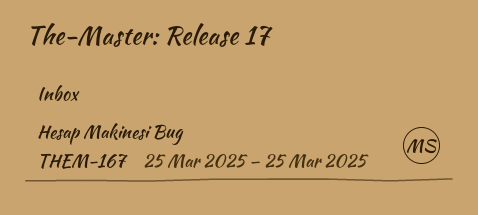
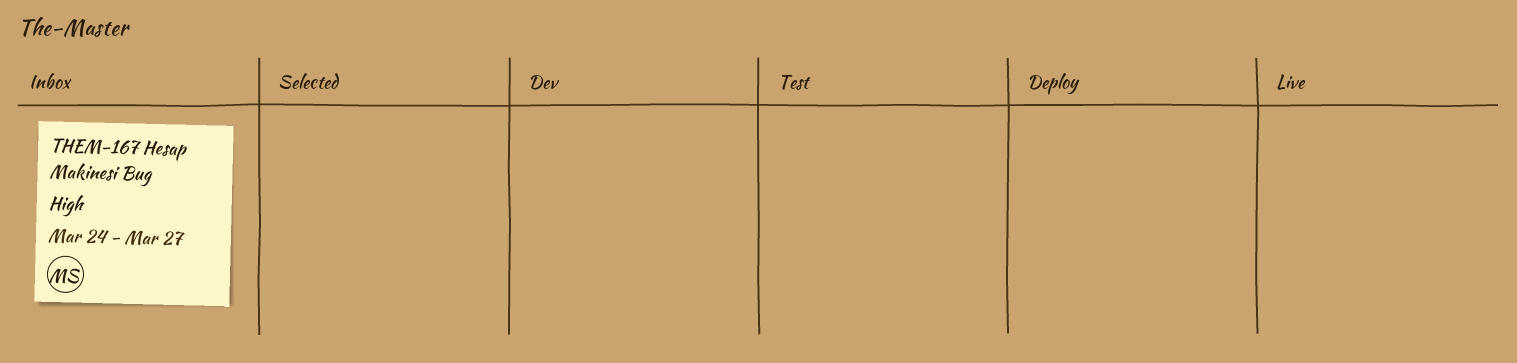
THEM-167, start: Mar 25 -> Mar 24
THEM-167, due: Mar 25 -> Mar 27

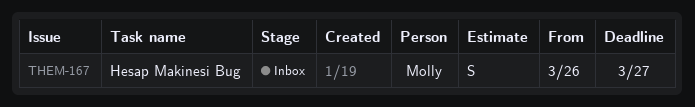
THEM-167, start: Mar 24 -> Mar 26

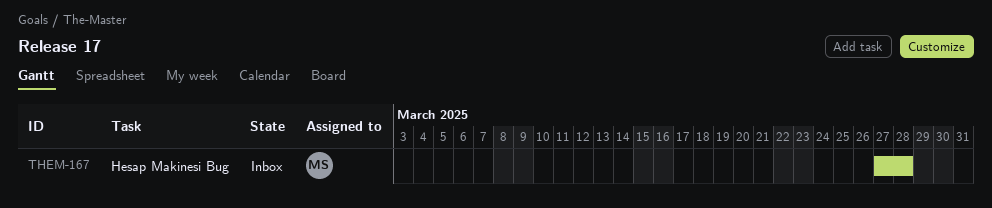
THEM-167, start: Mar 26 -> Mar 27
THEM-167, due: Mar 27 -> Mar 28

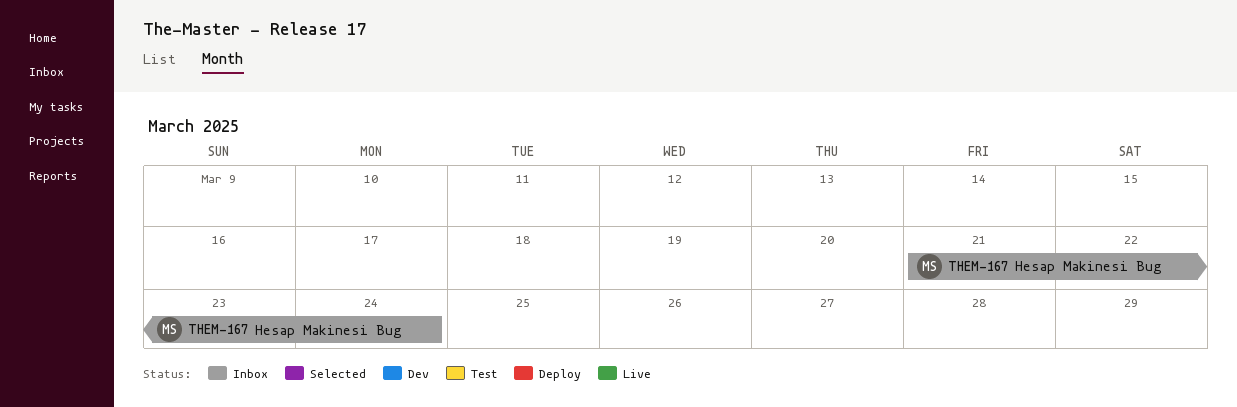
THEM-167, start: Mar 27 -> Mar 21
THEM-167, due: Mar 28 -> Mar 24

